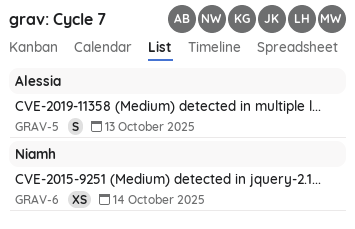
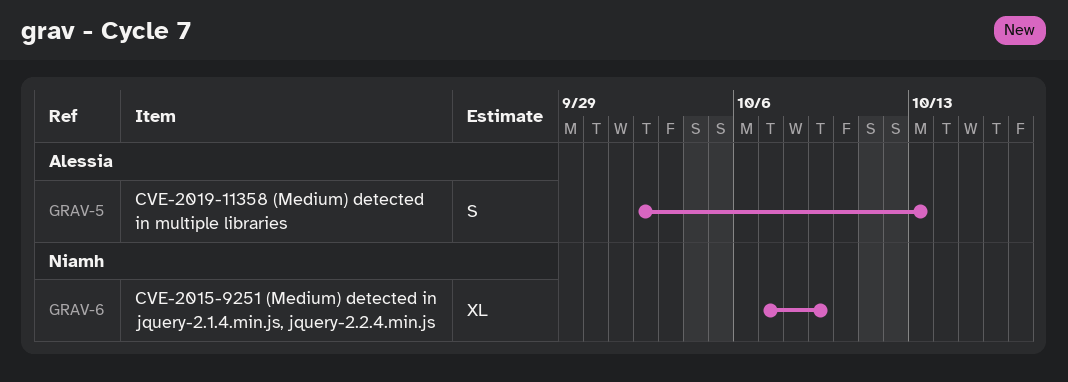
GRAV-6, estimate: XS -> XL
GRAV-6, due: Oct 14 -> Oct 9

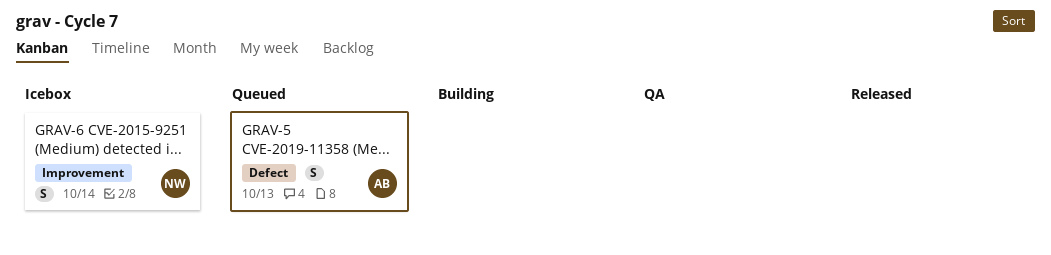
GRAV-6, estimate: XL -> S
GRAV-6, due: Oct 9 -> Oct 14

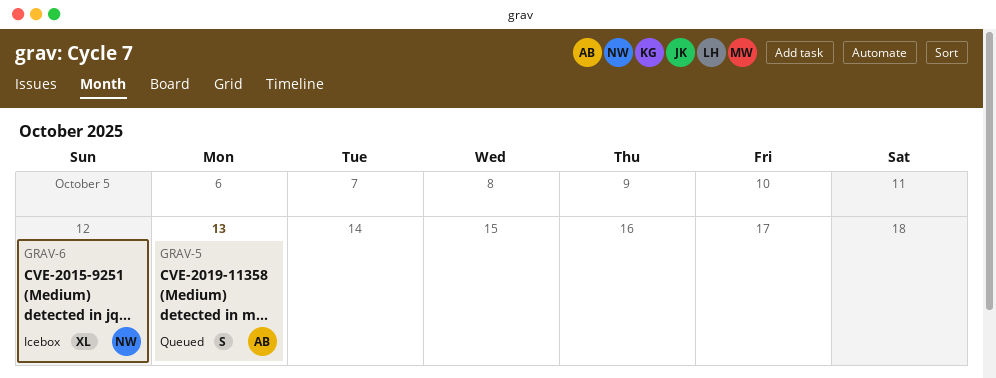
GRAV-6, estimate: S -> XL
GRAV-6, due: Oct 14 -> Oct 12

